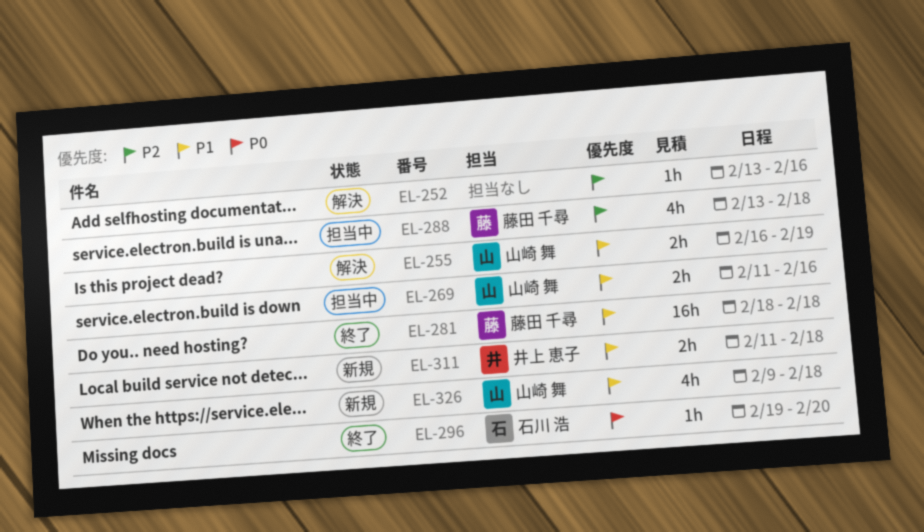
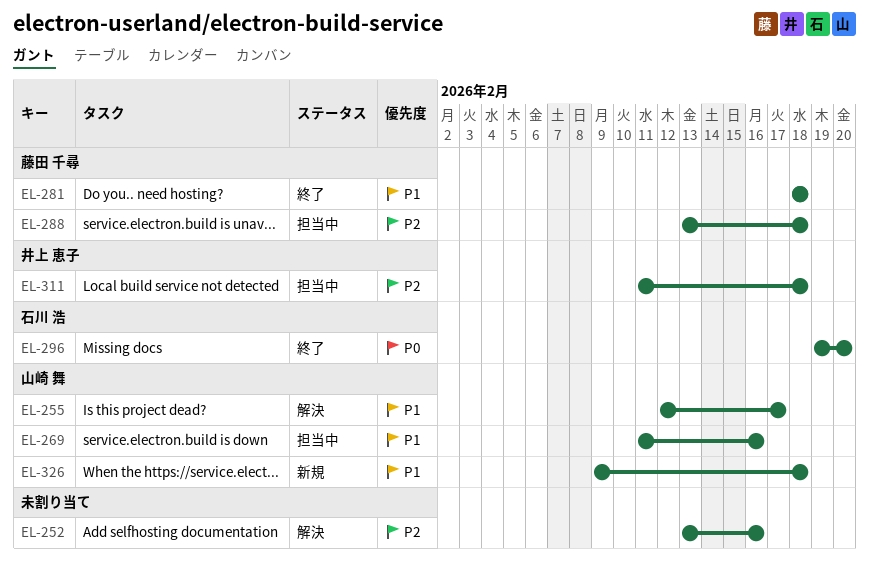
EL-255, start: Feb 16 -> Feb 12
EL-255, due: Feb 19 -> Feb 17
EL-311, status: 新規 -> 担当中
EL-311, priority: P1 -> P2

